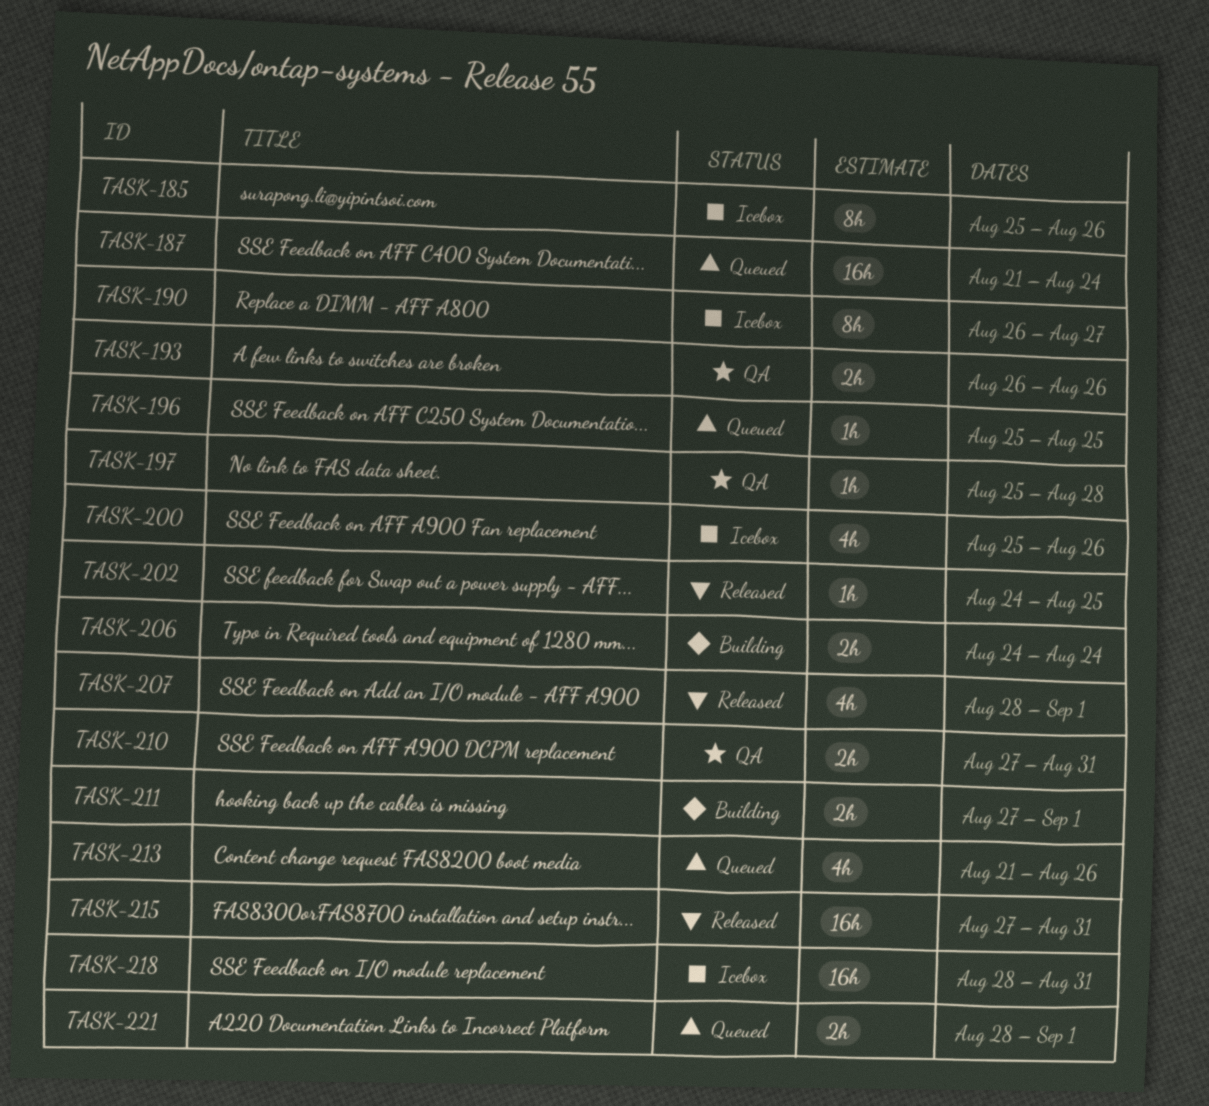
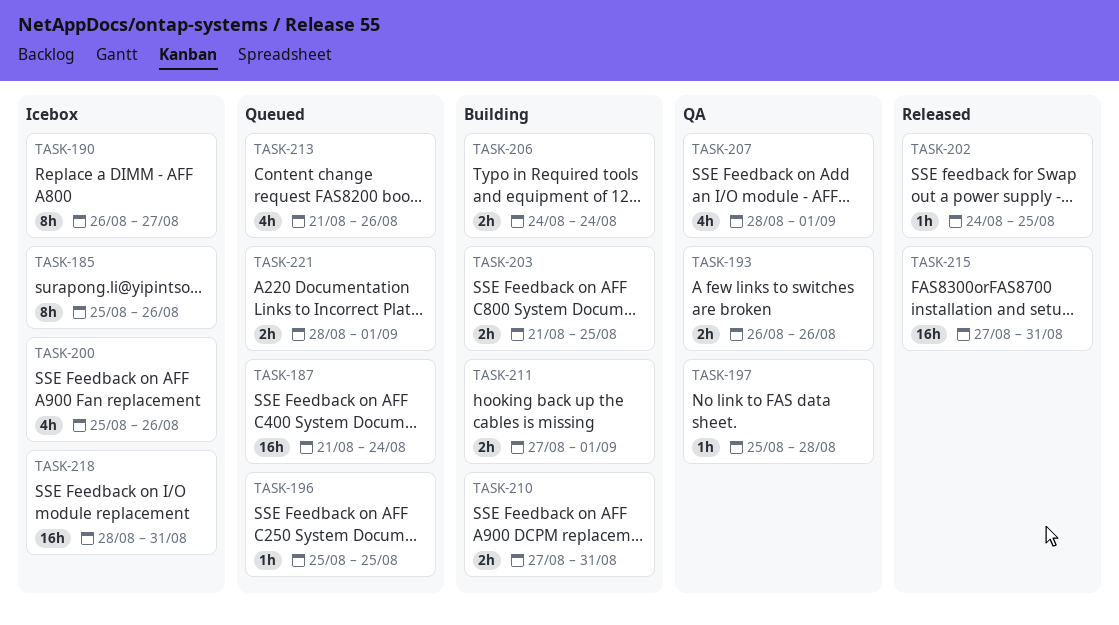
TASK-203: none -> present
TASK-207, status: Released -> QA
TASK-210, status: QA -> Building

